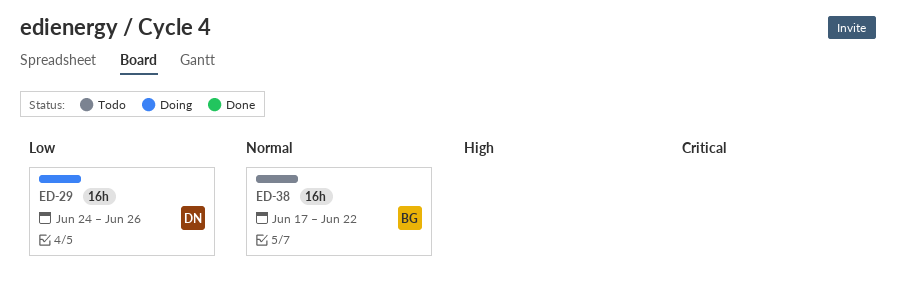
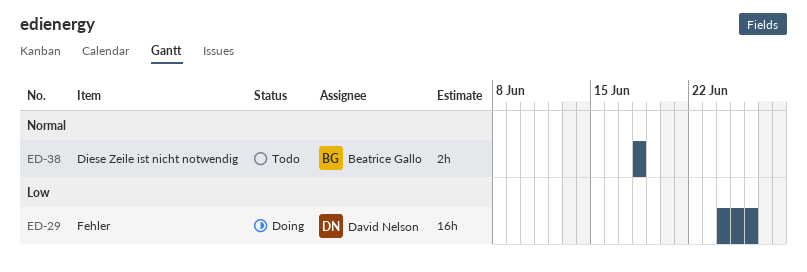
ED-38, estimate: 16h -> 2h
ED-38, start: Jun 17 -> Jun 18
ED-38, due: Jun 22 -> Jun 18

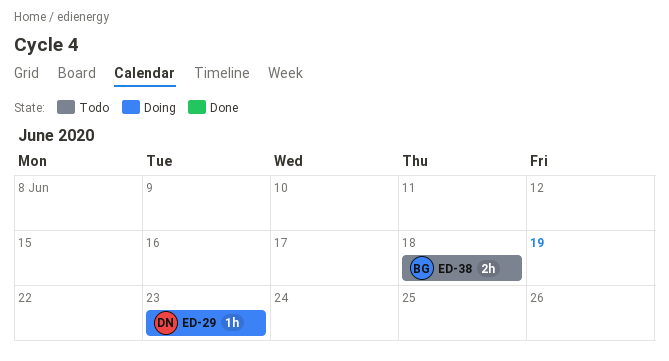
ED-29, estimate: 16h -> 1h
ED-29, start: Jun 24 -> Jun 23
ED-29, due: Jun 26 -> Jun 23

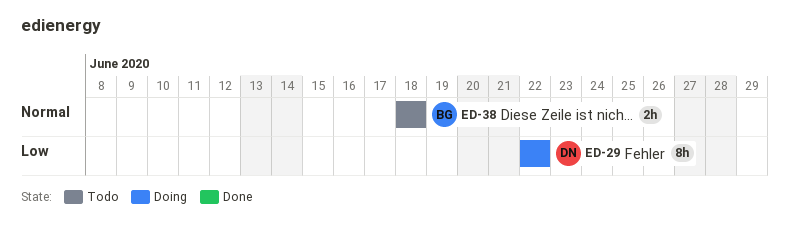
ED-29, estimate: 1h -> 8h
ED-29, start: Jun 23 -> Jun 22
ED-29, due: Jun 23 -> Jun 22

